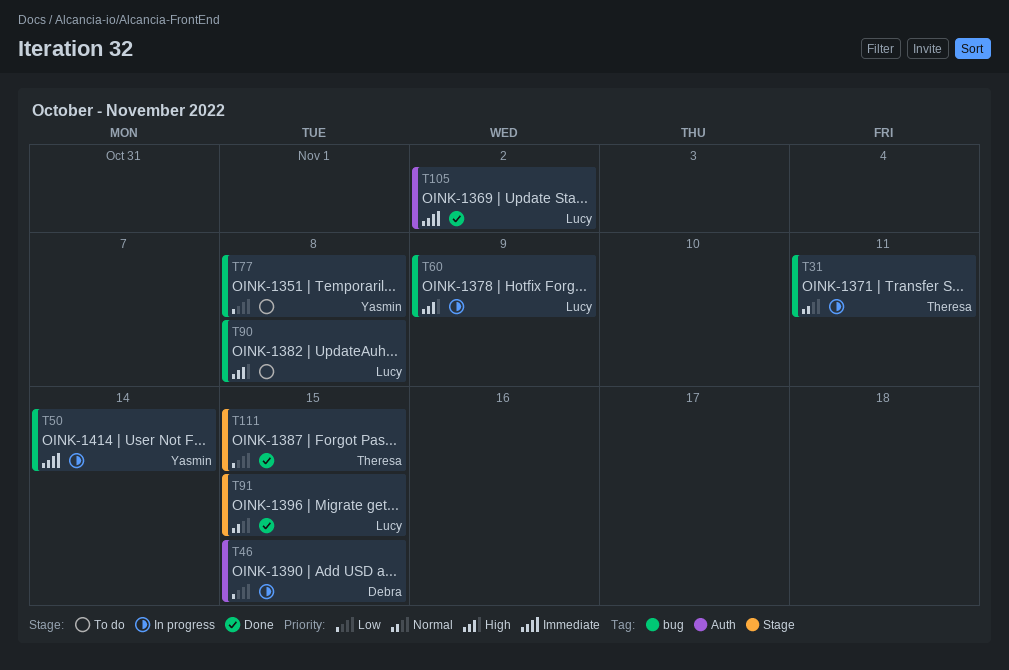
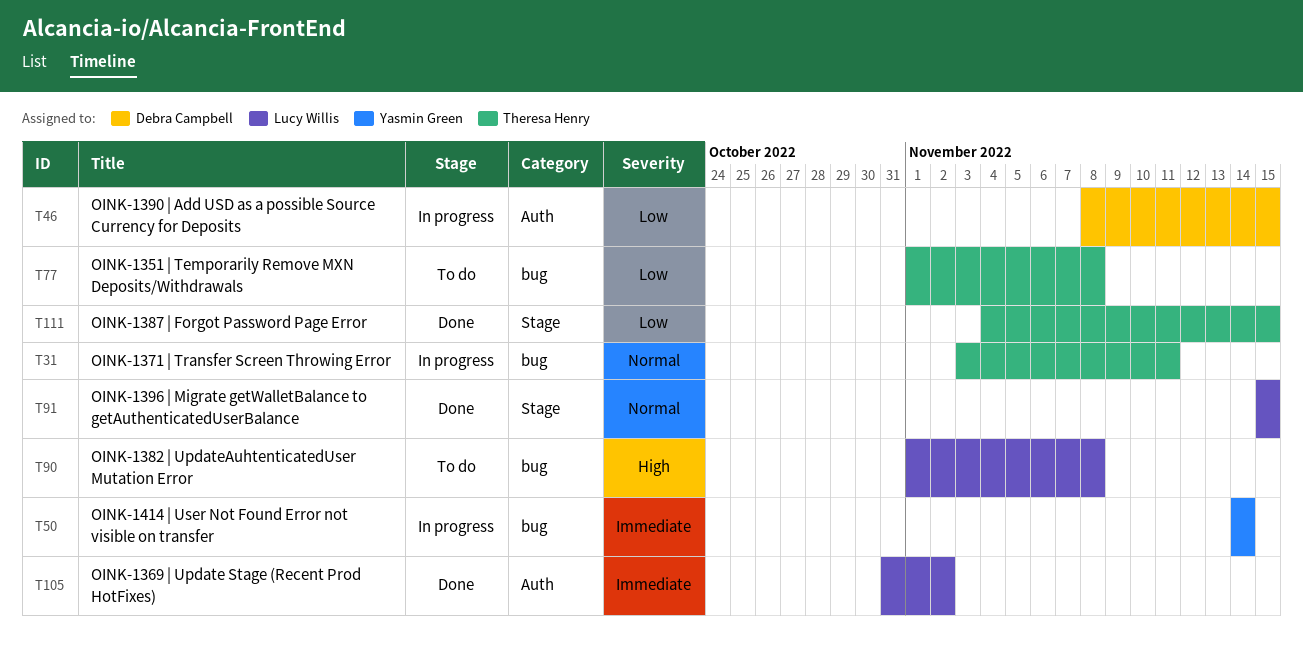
T60: present -> none
T77, owner: Yasmin Green -> Theresa Henry

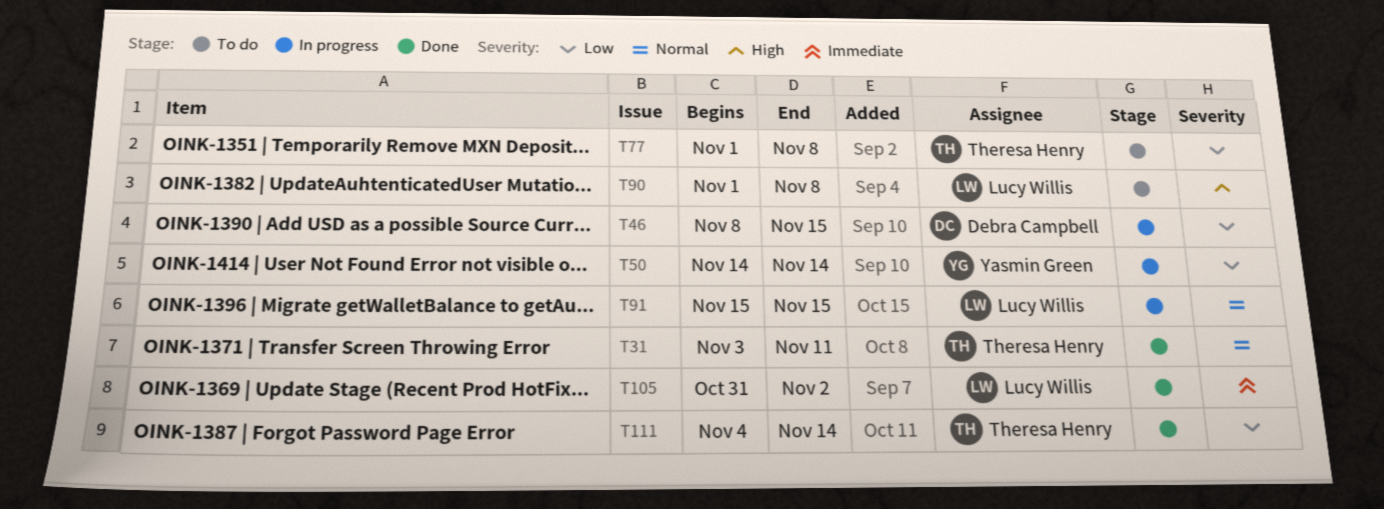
T31, status: In progress -> Done
T50, priority: Immediate -> Low
T91, status: Done -> In progress
T111, due: Nov 15 -> Nov 14

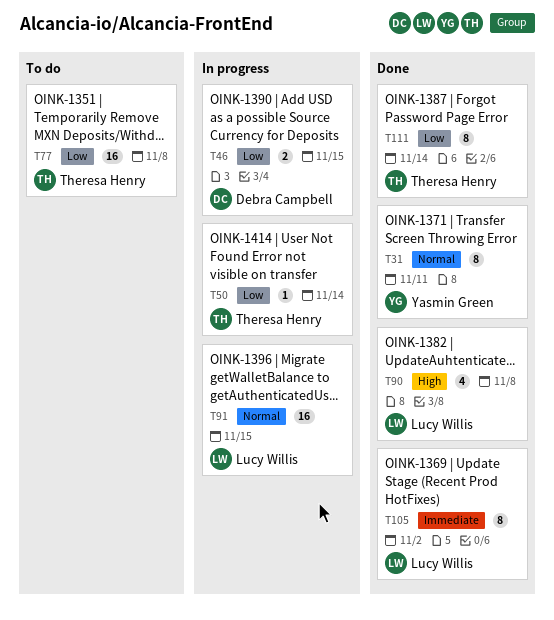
T31, owner: Theresa Henry -> Yasmin Green
T50, owner: Yasmin Green -> Theresa Henry
T90, status: To do -> Done

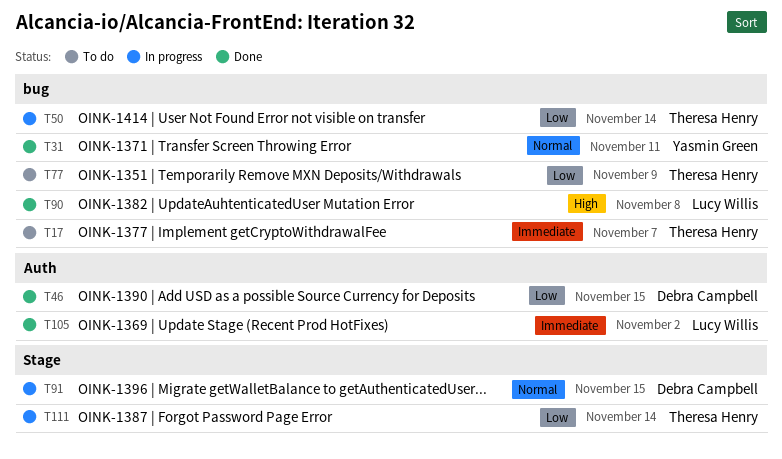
T17: none -> present
T46, status: In progress -> Done
T77, due: Nov 8 -> Nov 9
T91, owner: Lucy Willis -> Debra Campbell
T111, status: Done -> In progress

